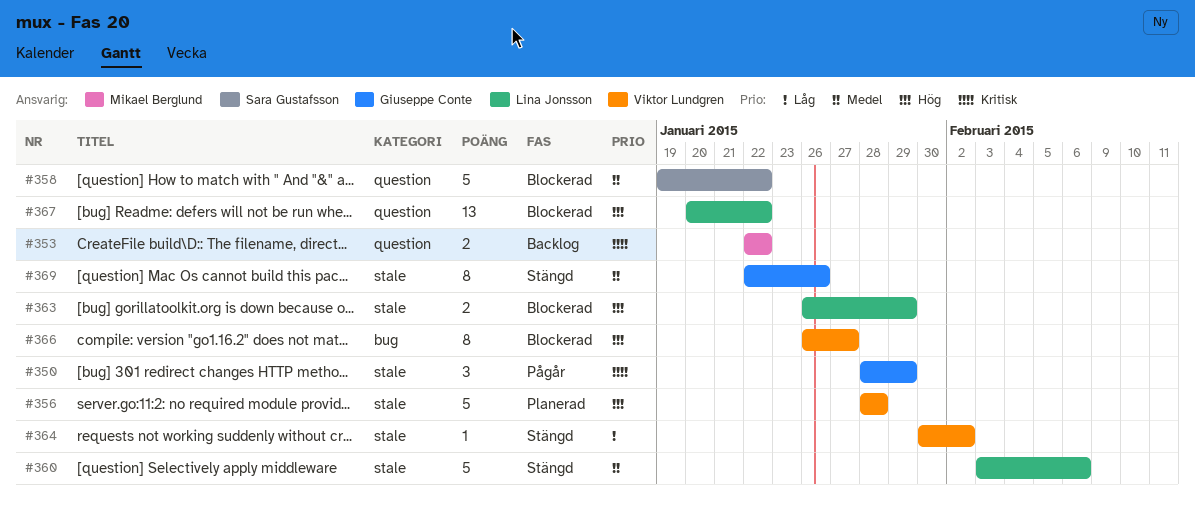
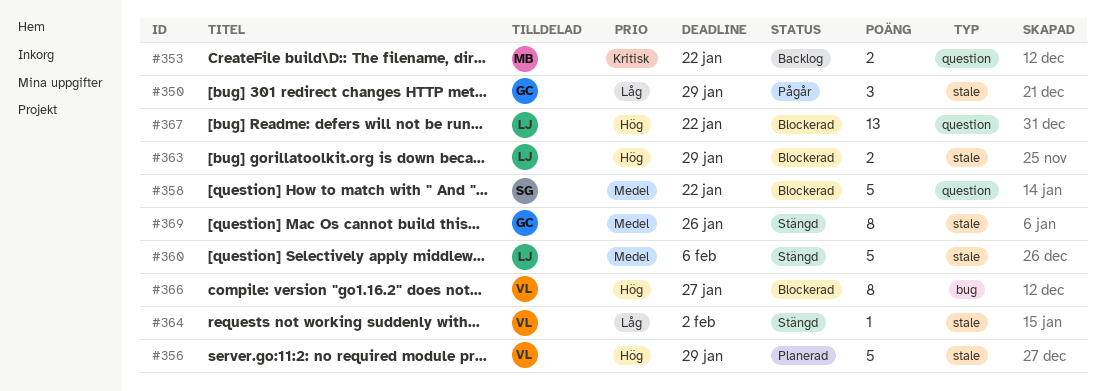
#350, priority: Kritisk -> Låg
#356, due: Jan 28 -> Jan 29

